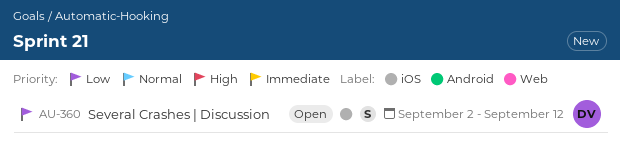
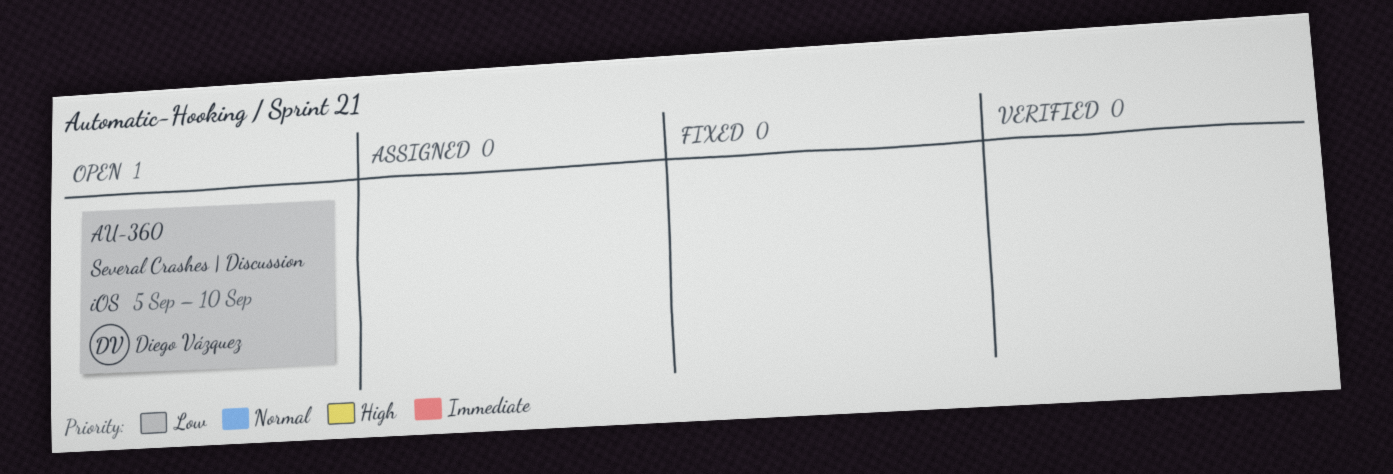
AU-360, start: Sep 2 -> Sep 5
AU-360, due: Sep 12 -> Sep 10

